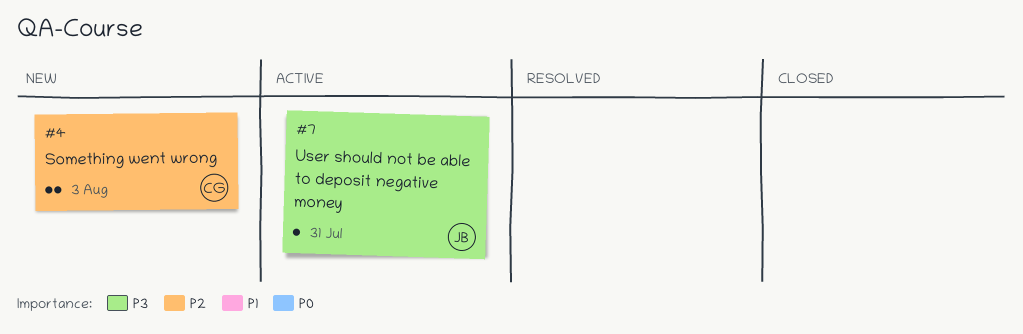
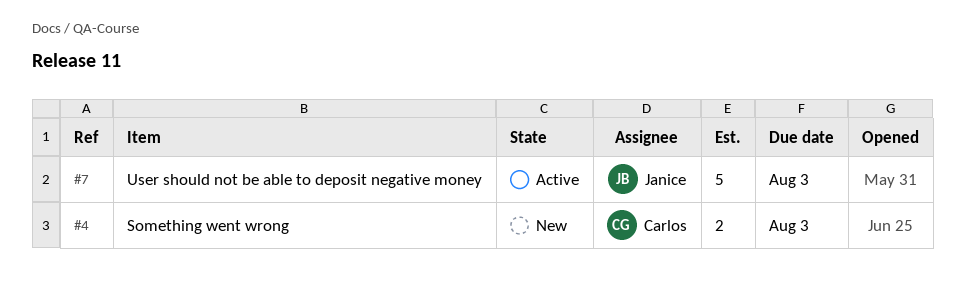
#7, estimate: 1 -> 5
#7, due: Jul 31 -> Aug 3

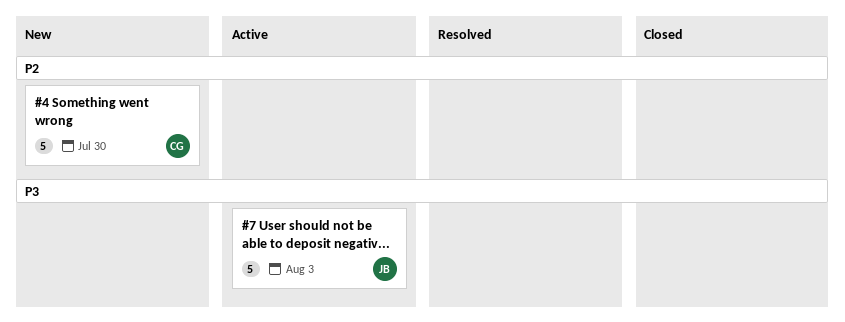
#4, estimate: 2 -> 5
#4, due: Aug 3 -> Jul 30

